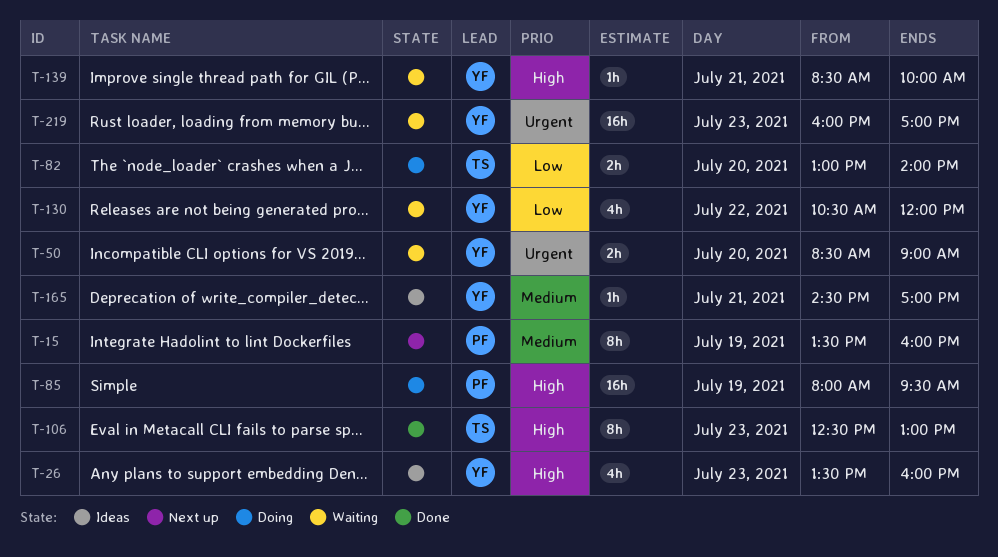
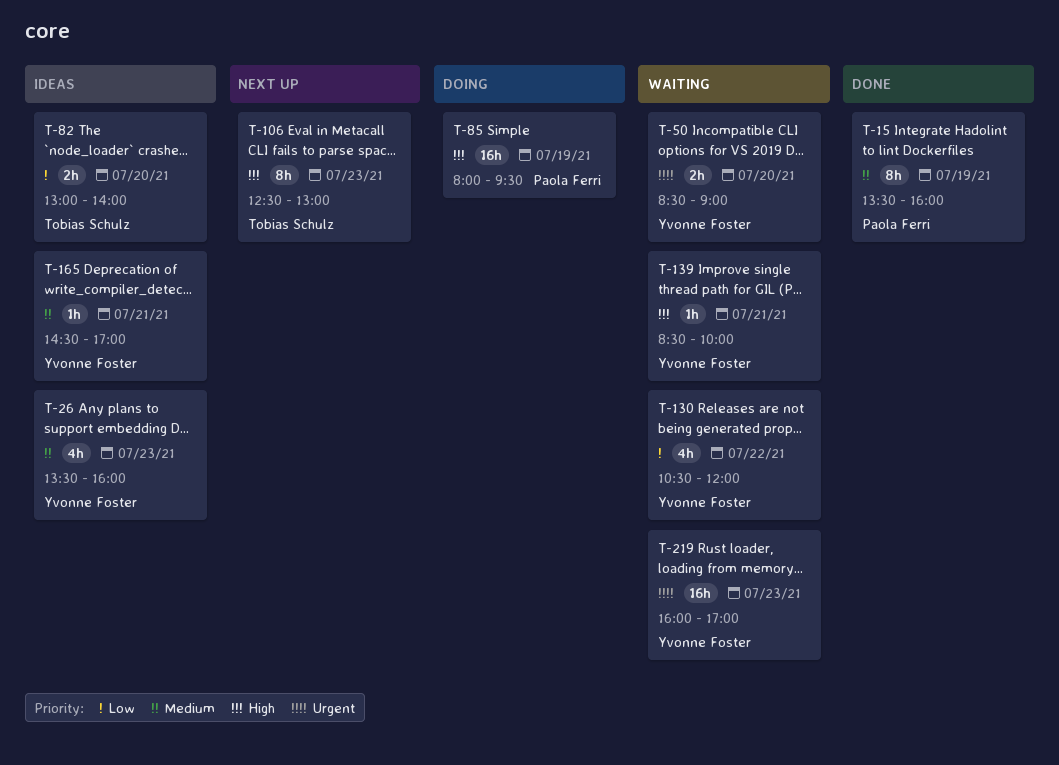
T-15, status: Next up -> Done
T-26, priority: High -> Medium
T-82, status: Doing -> Ideas
T-106, status: Done -> Next up

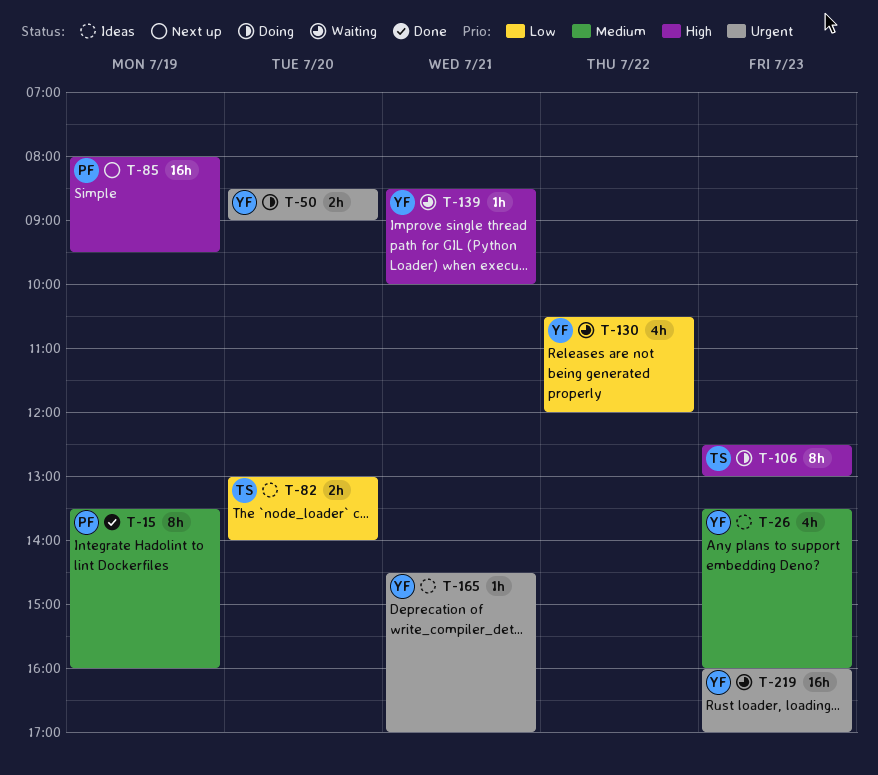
T-50, status: Waiting -> Doing
T-85, status: Doing -> Next up
T-106, status: Next up -> Doing
T-165, priority: Medium -> Urgent

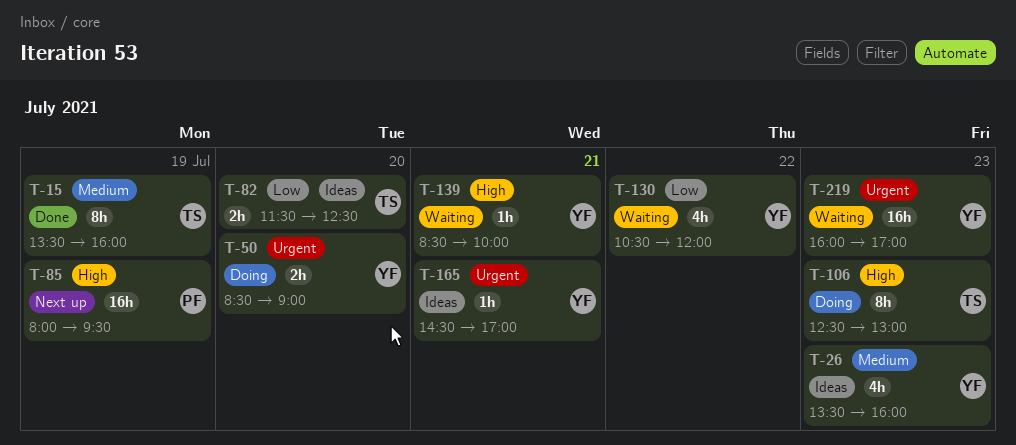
T-15, owner: PF -> TS
T-82, begins: 13:00 -> 11:30
T-82, ends: 14:00 -> 12:30

